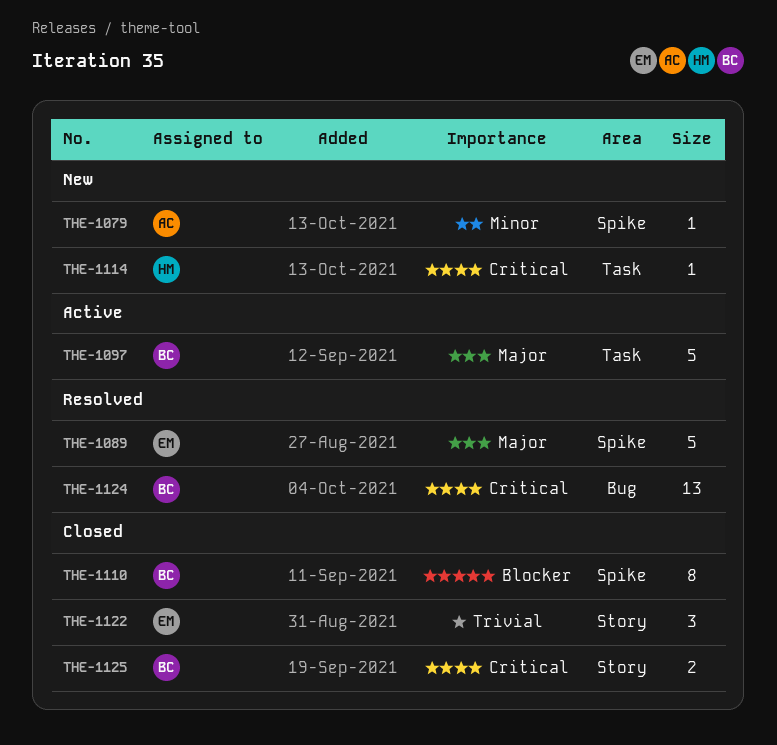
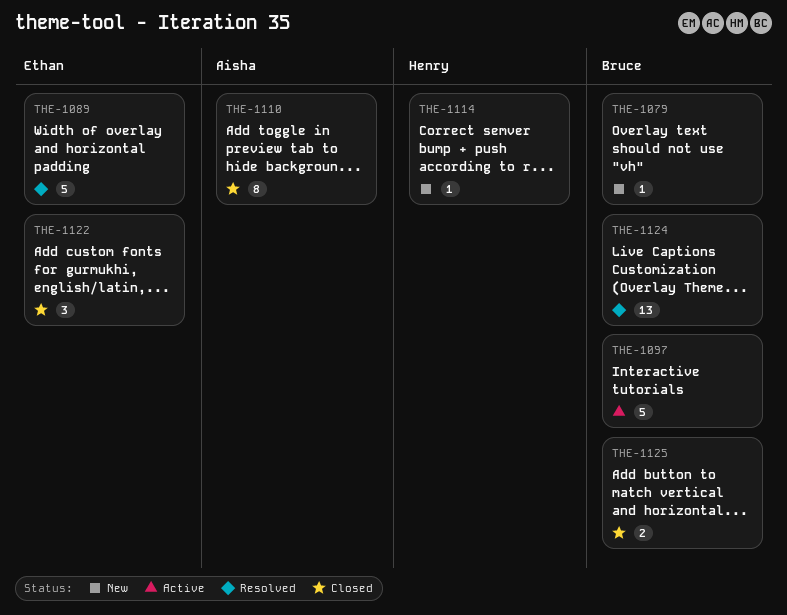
THE-1079, owner: Aisha -> Bruce
THE-1110, owner: Bruce -> Aisha

